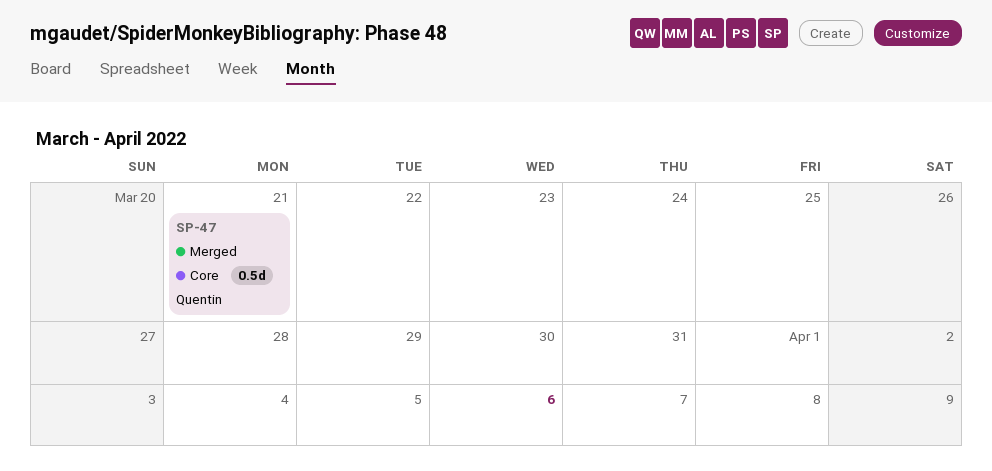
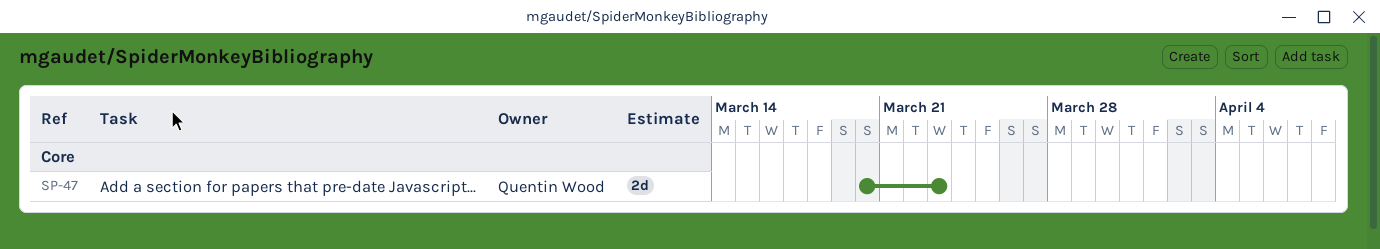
SP-47, estimate: 0.5d -> 2d
SP-47, due: Mar 21 -> Mar 23

